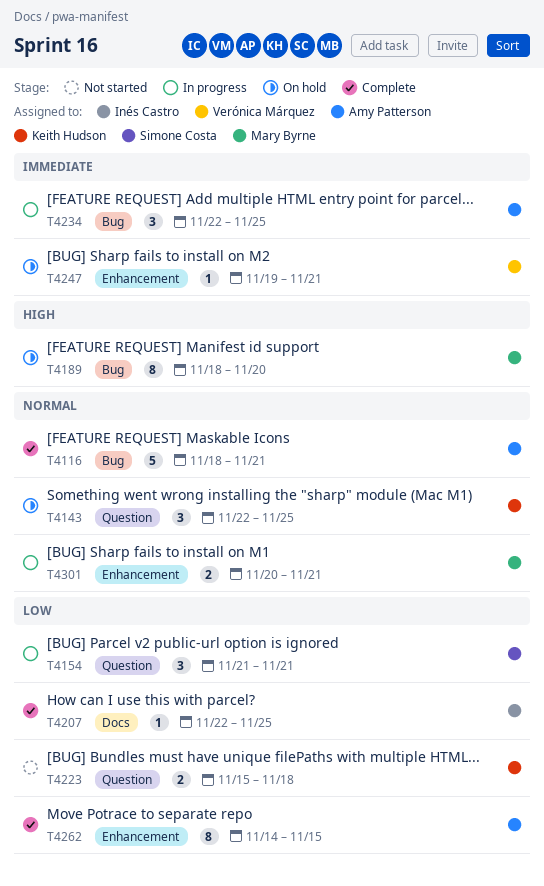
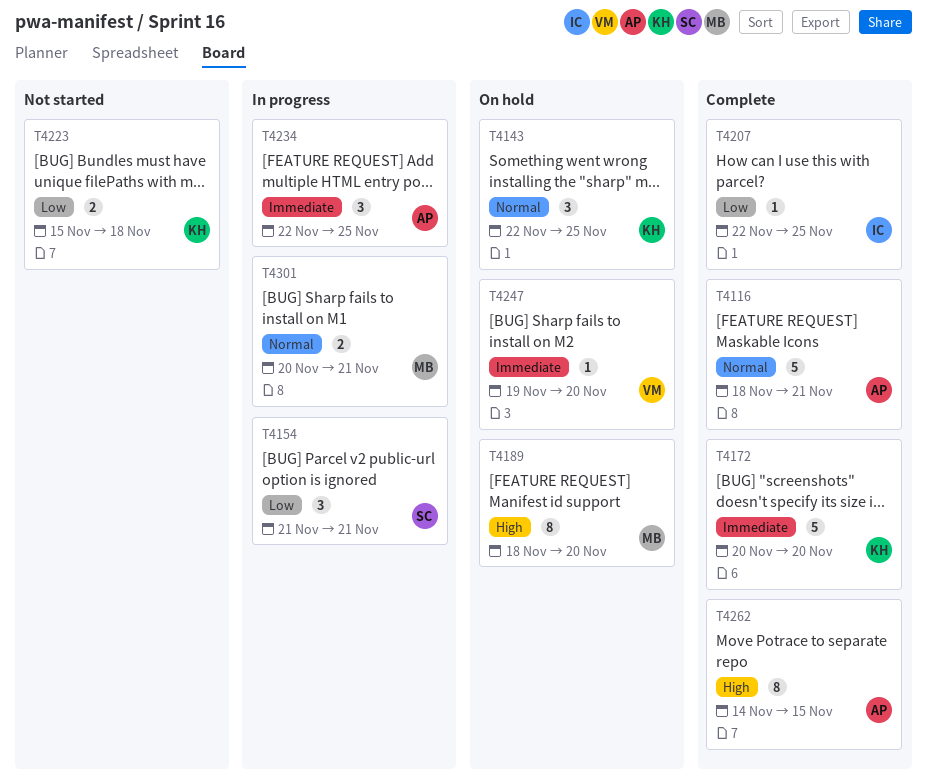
T4172: none -> present
T4247, due: Nov 21 -> Nov 20
T4262, priority: Low -> High

